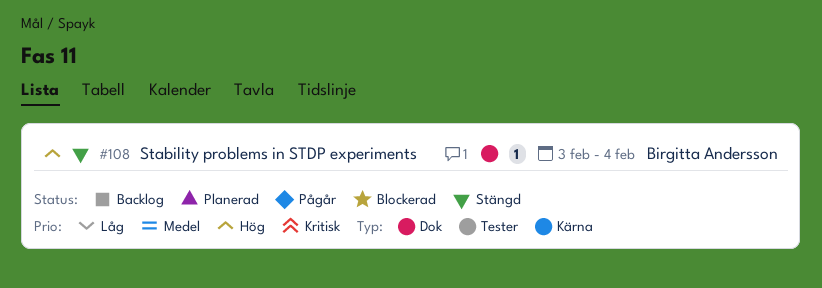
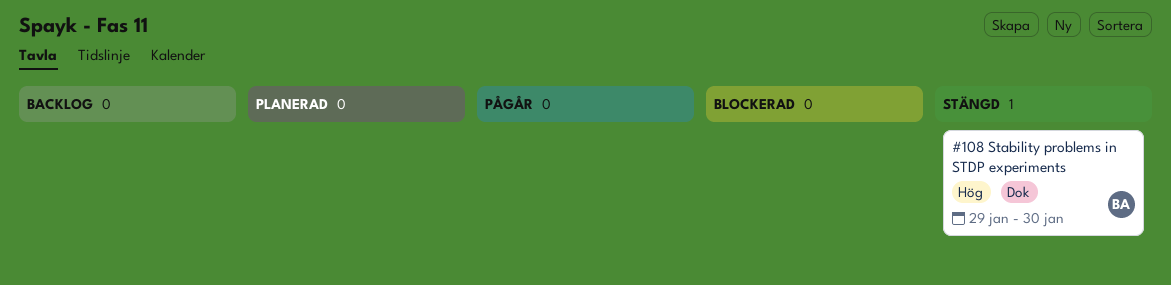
#108, start: Feb 3 -> Jan 29
#108, due: Feb 4 -> Jan 30

